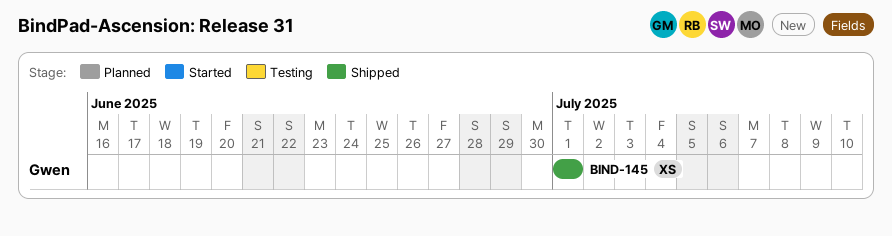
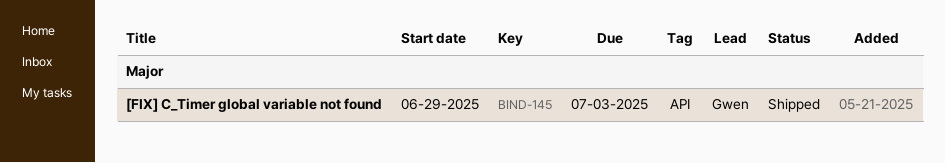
BIND-145, start: Jul 1 -> Jun 29
BIND-145, due: Jul 1 -> Jul 3

